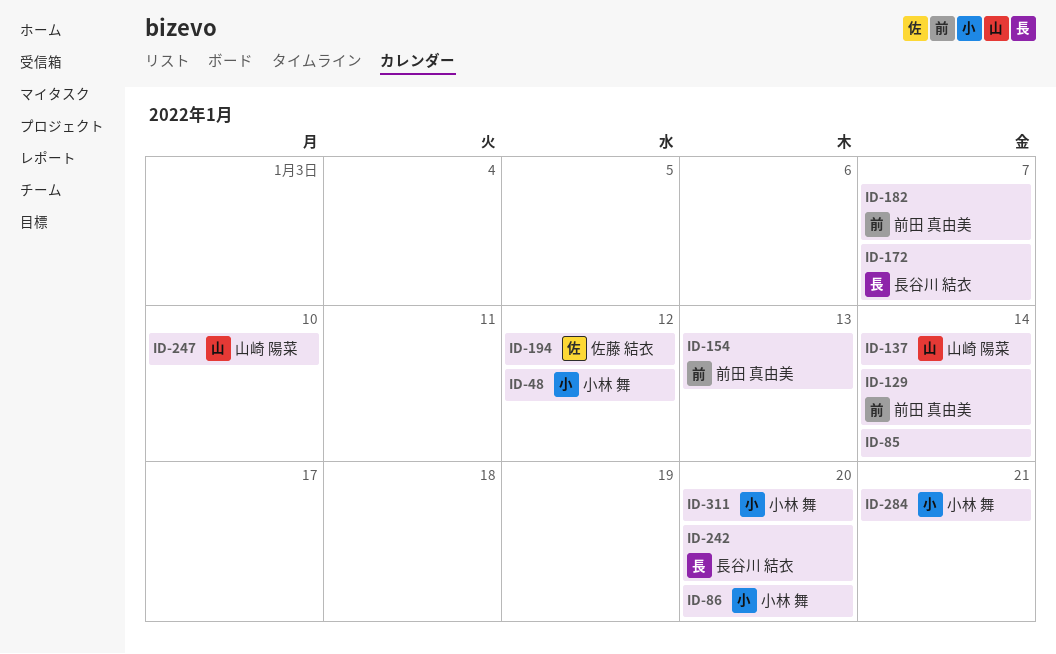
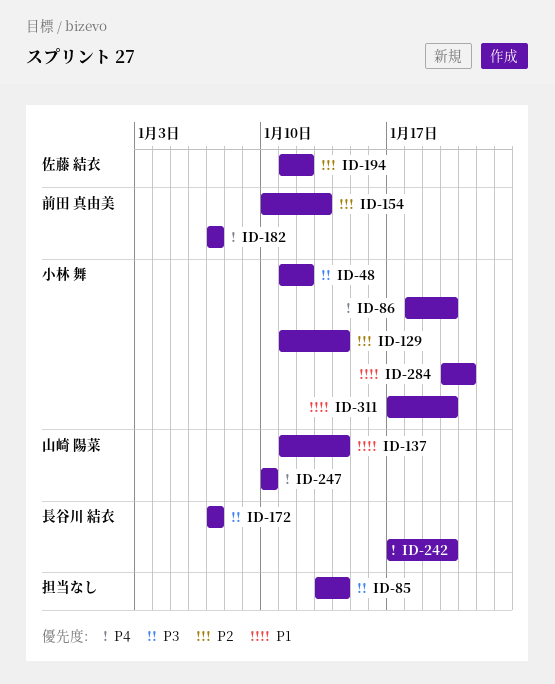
ID-129, owner: 前田 真由美 -> 小林 舞

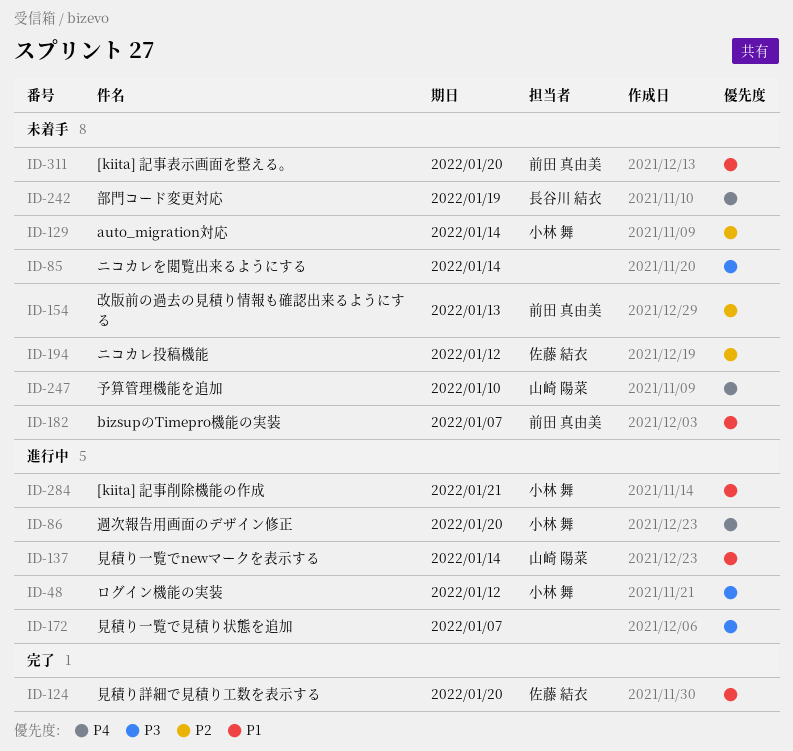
ID-124: none -> present
ID-172, owner: 長谷川 結衣 -> none
ID-182, priority: P4 -> P1
ID-242, due: Jan 20 -> Jan 19
ID-311, owner: 小林 舞 -> 前田 真由美

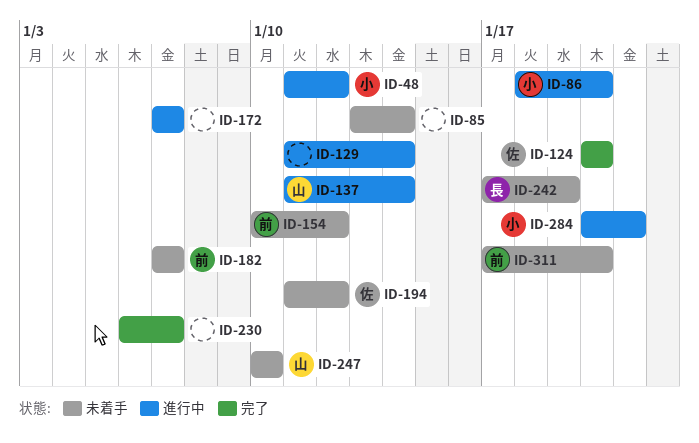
ID-129, status: 未着手 -> 進行中
ID-129, owner: 小林 舞 -> none
ID-154, due: Jan 13 -> Jan 12
ID-230: none -> present

